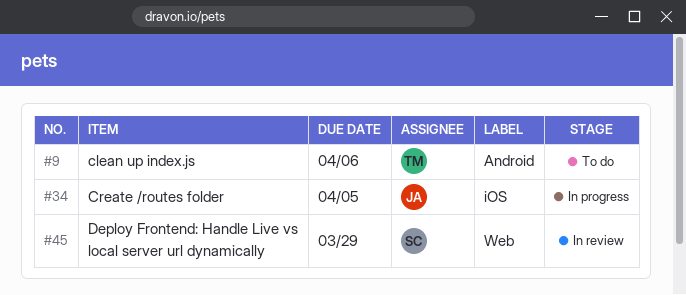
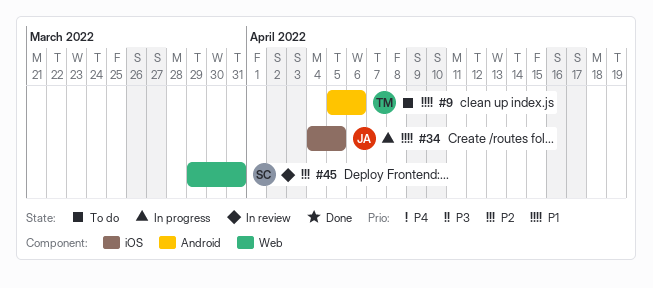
#45, due: Mar 29 -> Mar 31

